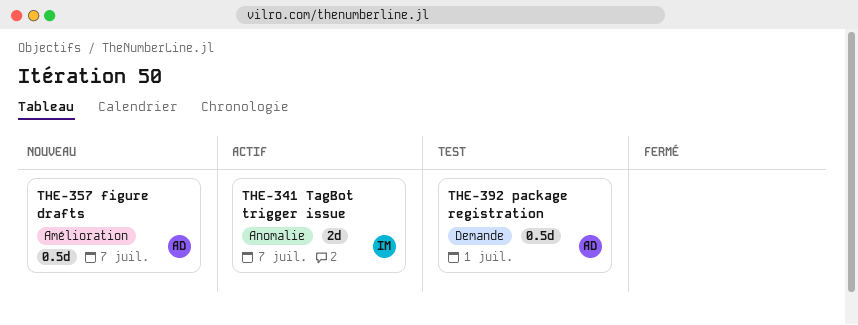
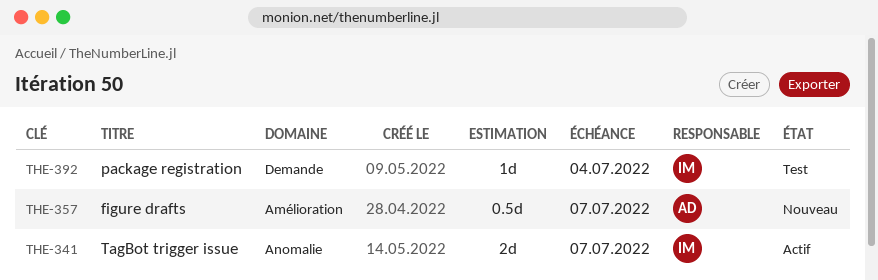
THE-392, owner: AD -> IM
THE-392, estimate: 0.5d -> 1d
THE-392, due: Jul 1 -> Jul 4

